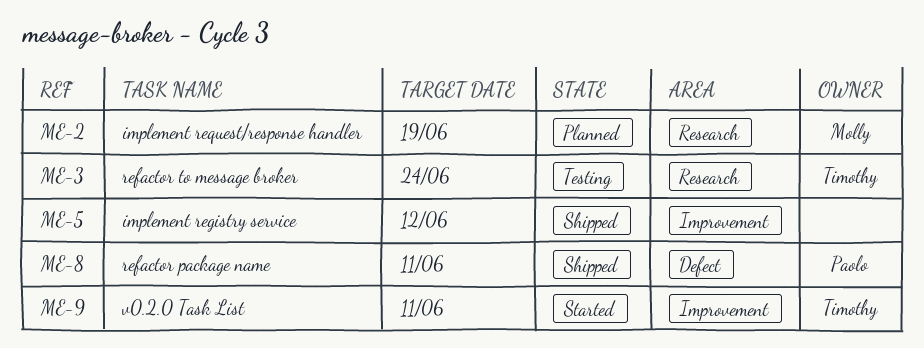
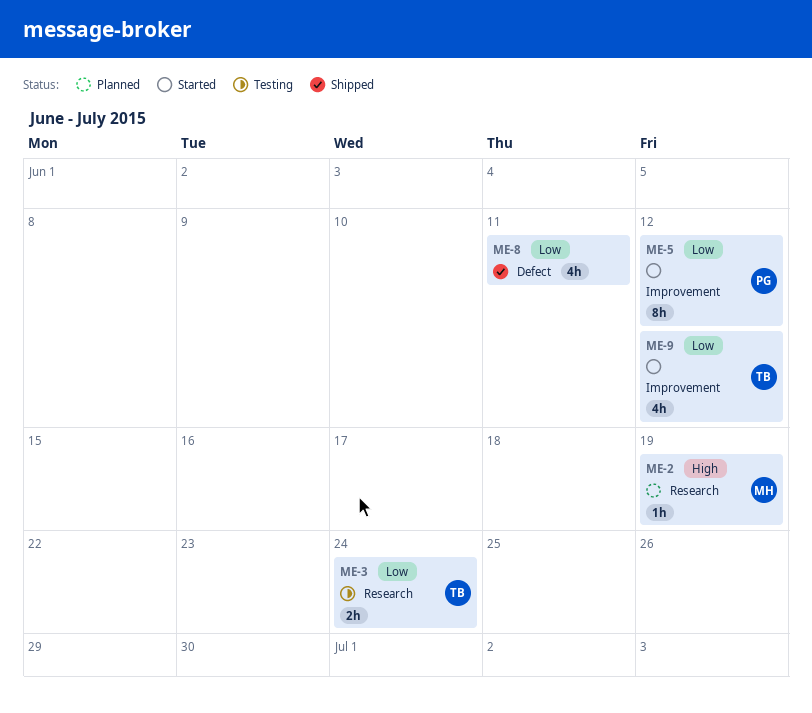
ME-5, status: Shipped -> Started
ME-5, owner: none -> Paolo
ME-8, owner: Paolo -> none
ME-9, due: Jun 11 -> Jun 12

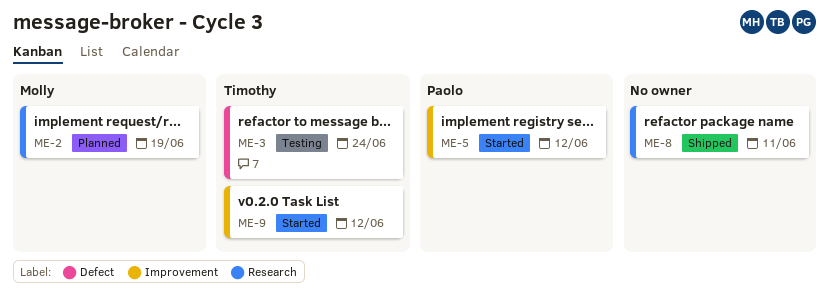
ME-3, label: Research -> Defect
ME-8, label: Defect -> Research

